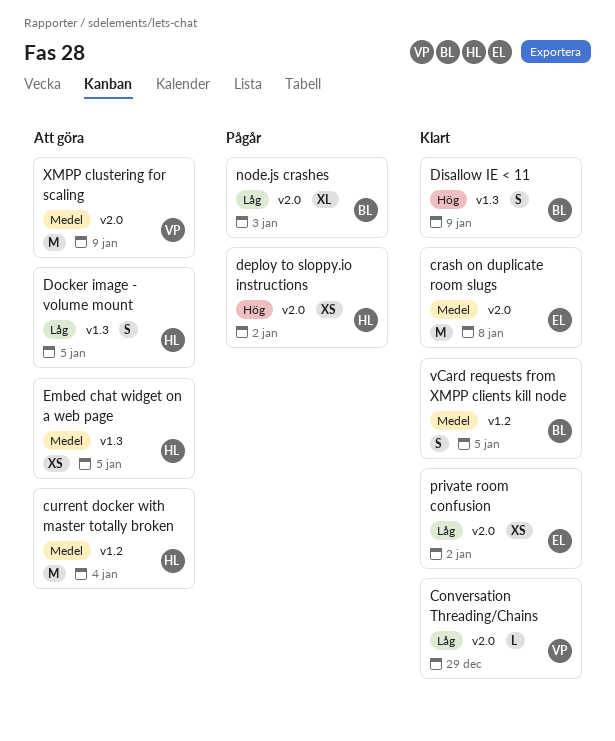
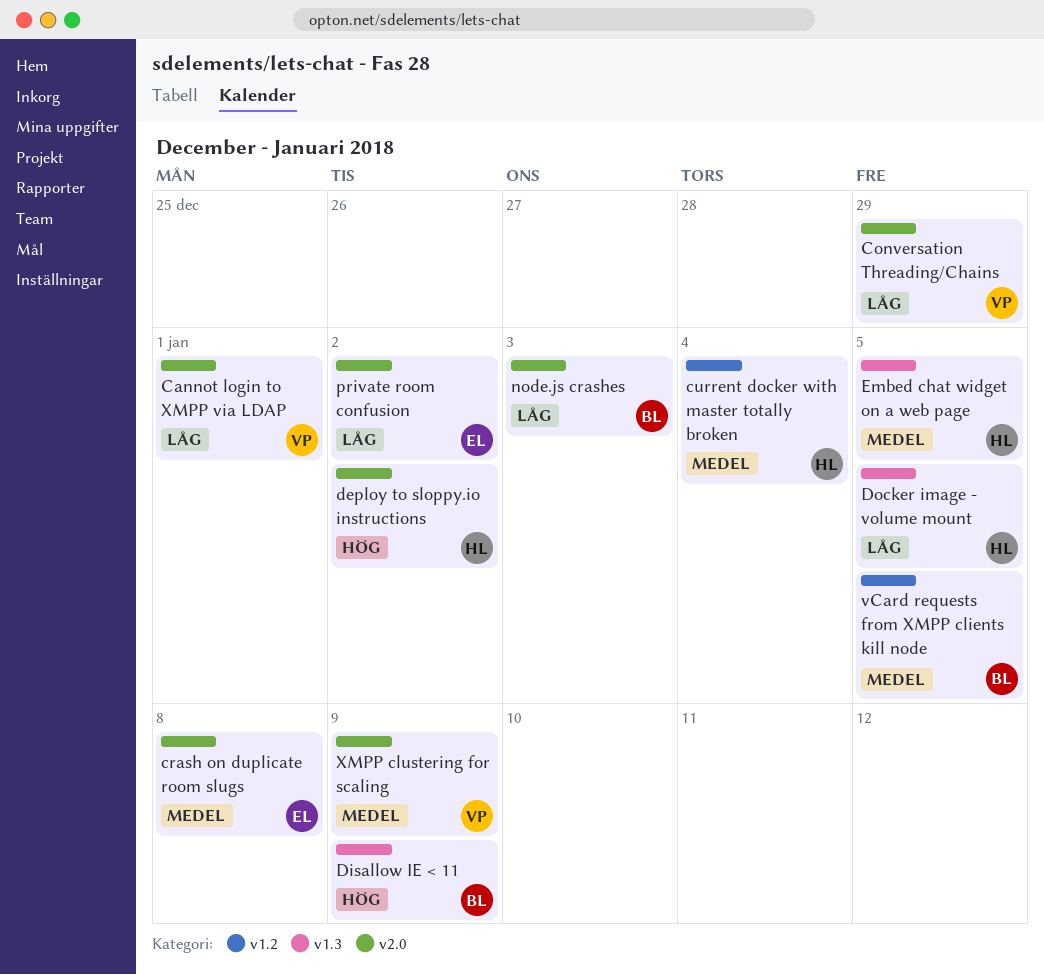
Cannot login to XMPP via LDAP: none -> present

